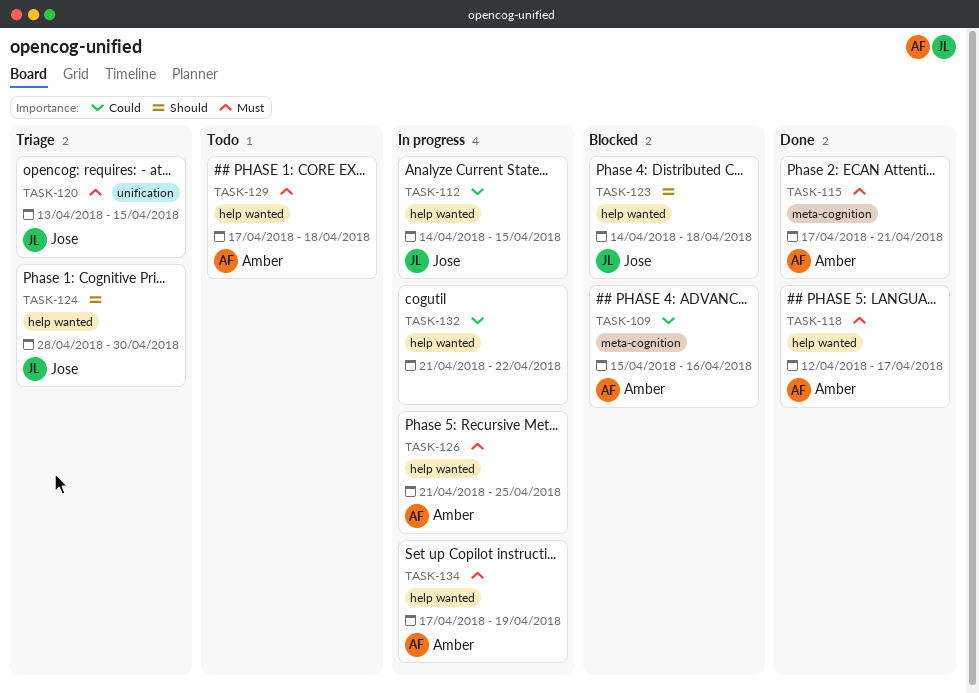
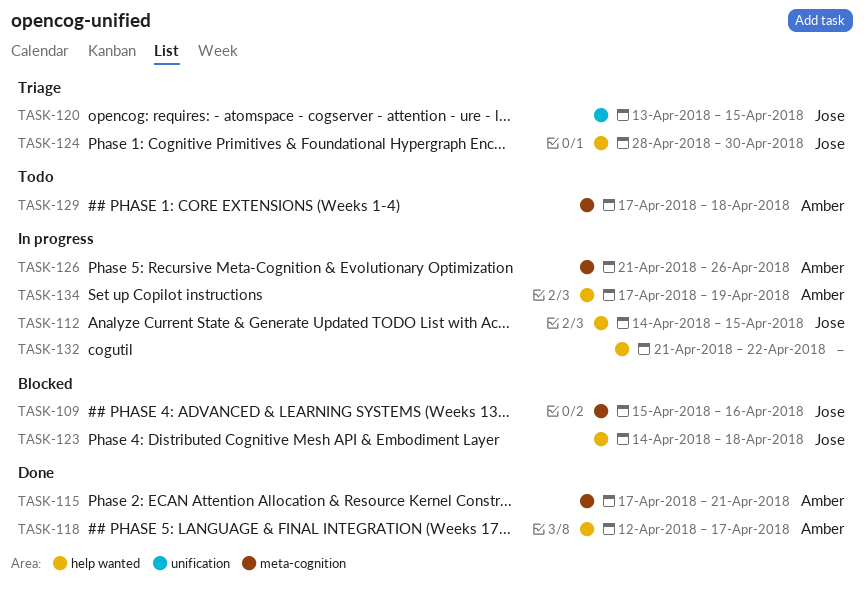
TASK-109, owner: Amber -> Jose
TASK-126, label: help wanted -> meta-cognition
TASK-126, due: Apr 25 -> Apr 26
TASK-129, label: help wanted -> meta-cognition

